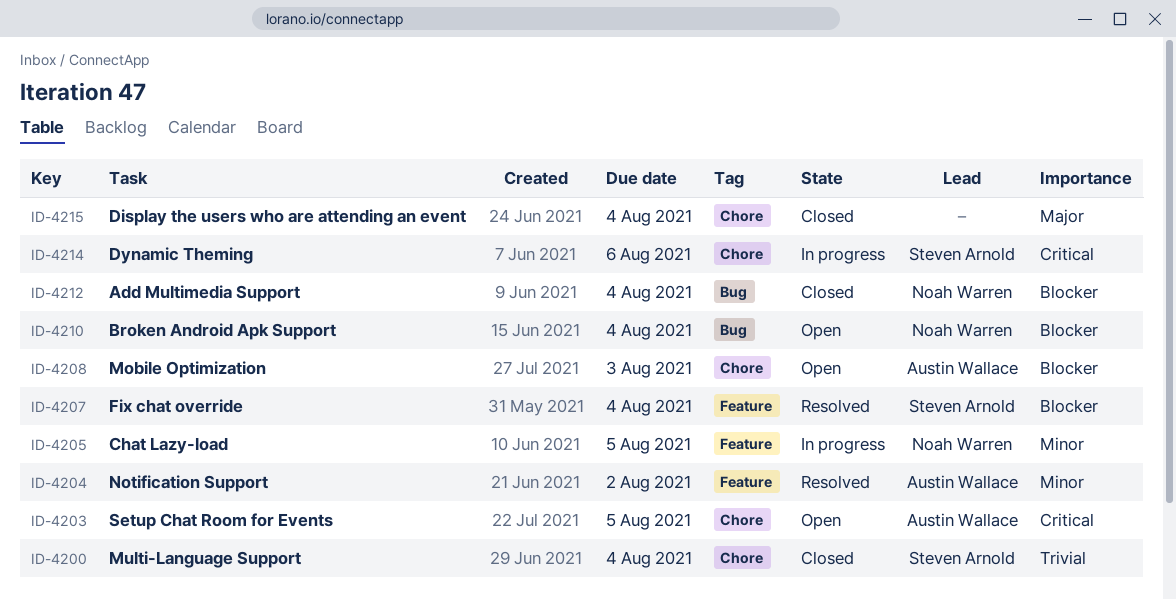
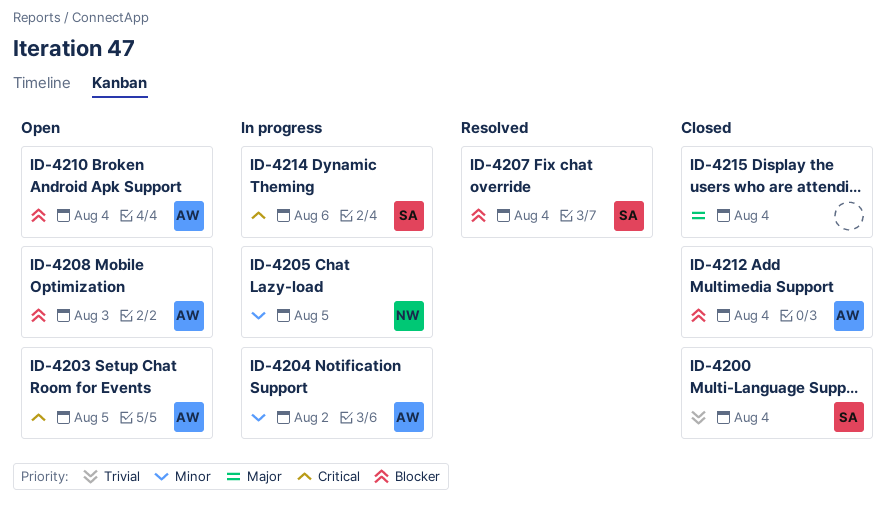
ID-4204, status: Resolved -> In progress
ID-4210, owner: Noah Warren -> Austin Wallace
ID-4212, owner: Noah Warren -> Austin Wallace

